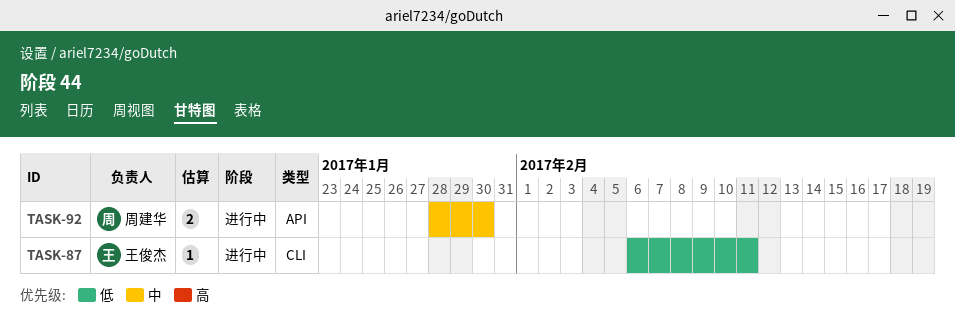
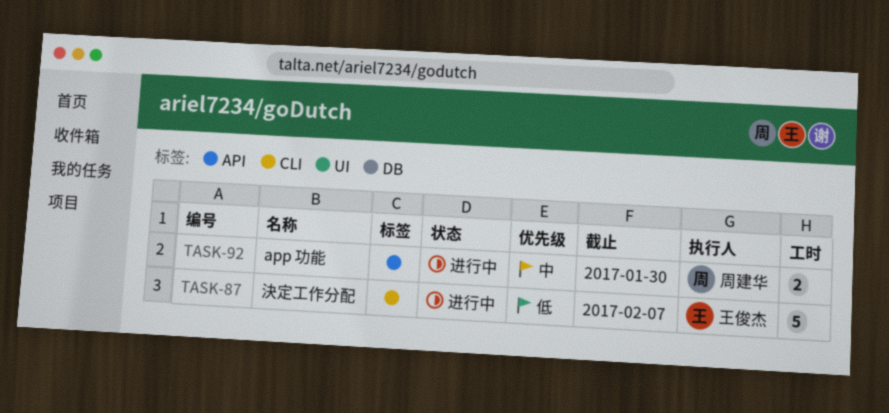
TASK-87, estimate: 1 -> 5
TASK-87, due: Feb 11 -> Feb 7

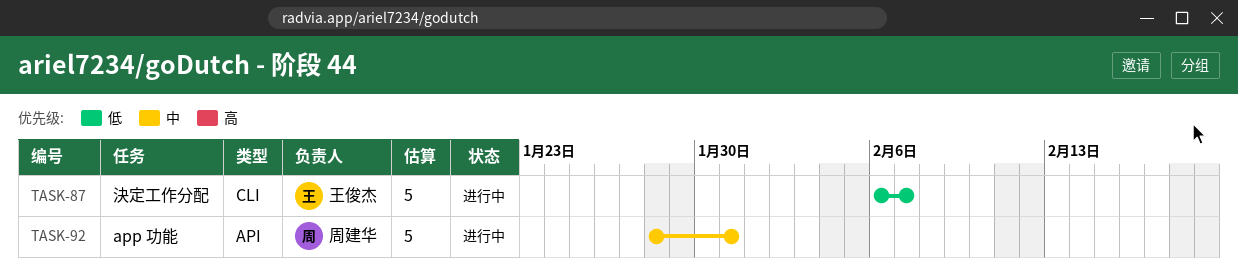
TASK-92, estimate: 2 -> 5
TASK-92, due: Jan 30 -> Jan 31

